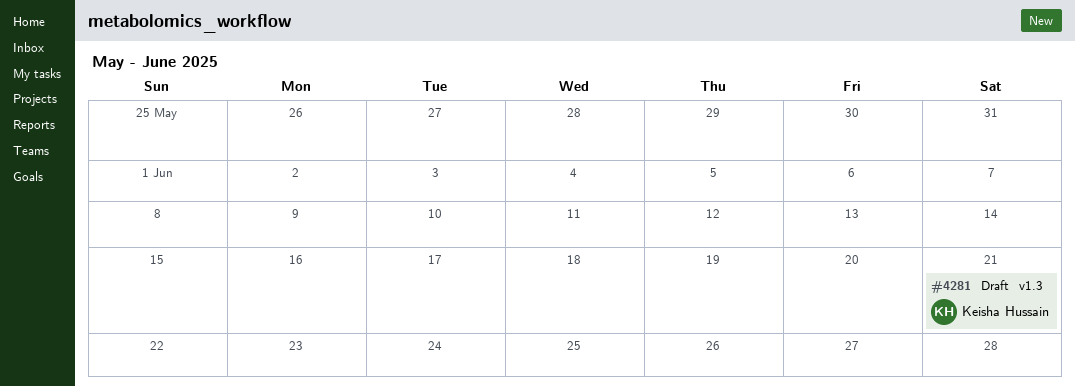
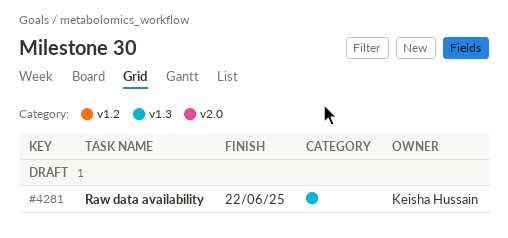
#4281, due: Jun 21 -> Jun 22

